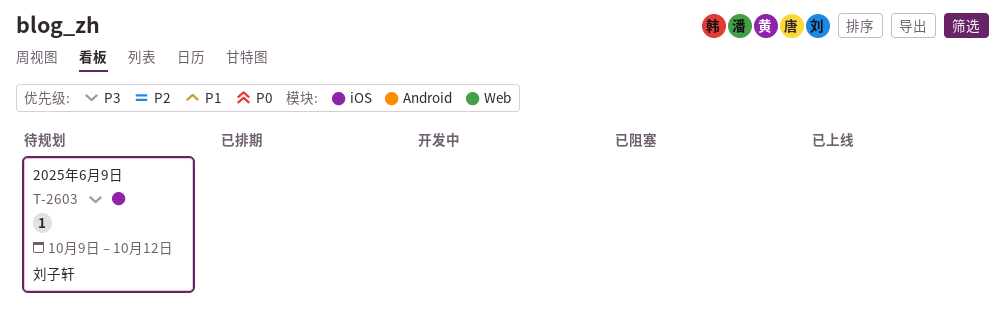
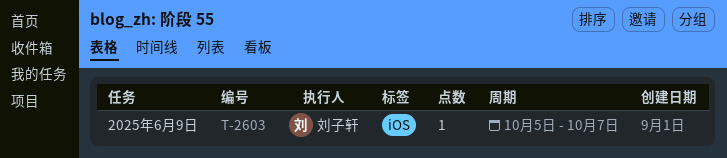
T-2603, start: Oct 9 -> Oct 5
T-2603, due: Oct 12 -> Oct 7

